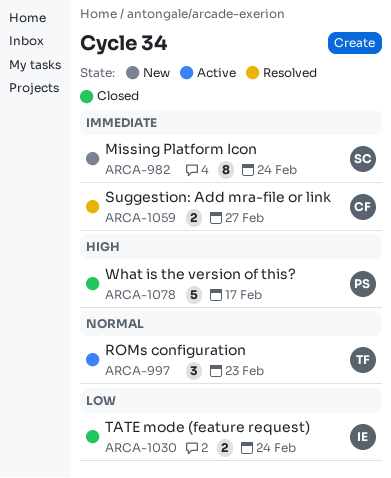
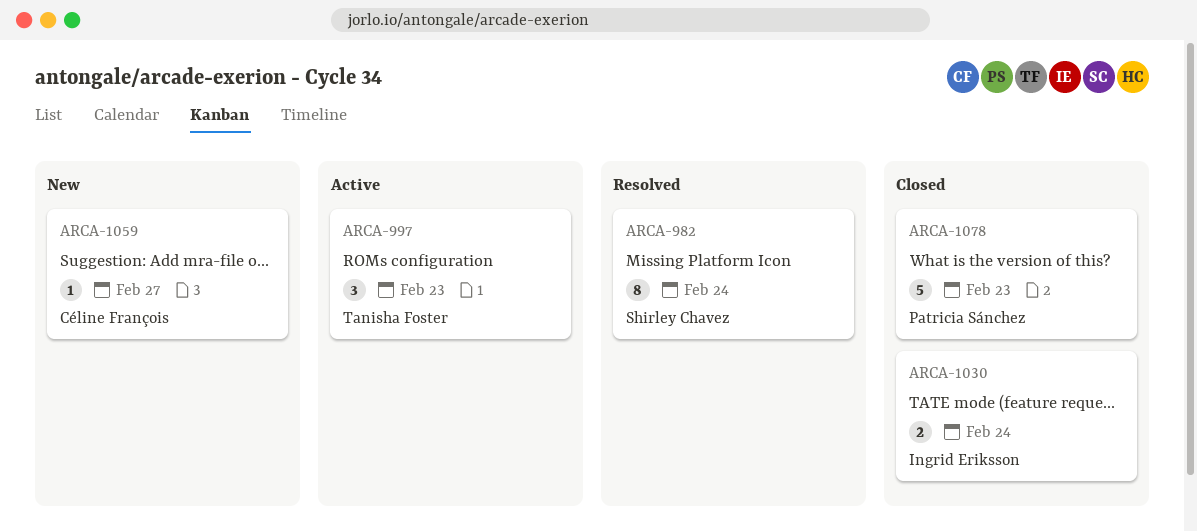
ARCA-982, status: New -> Resolved
ARCA-1059, status: Resolved -> New
ARCA-1059, estimate: 2 -> 1
ARCA-1078, due: Feb 17 -> Feb 23

